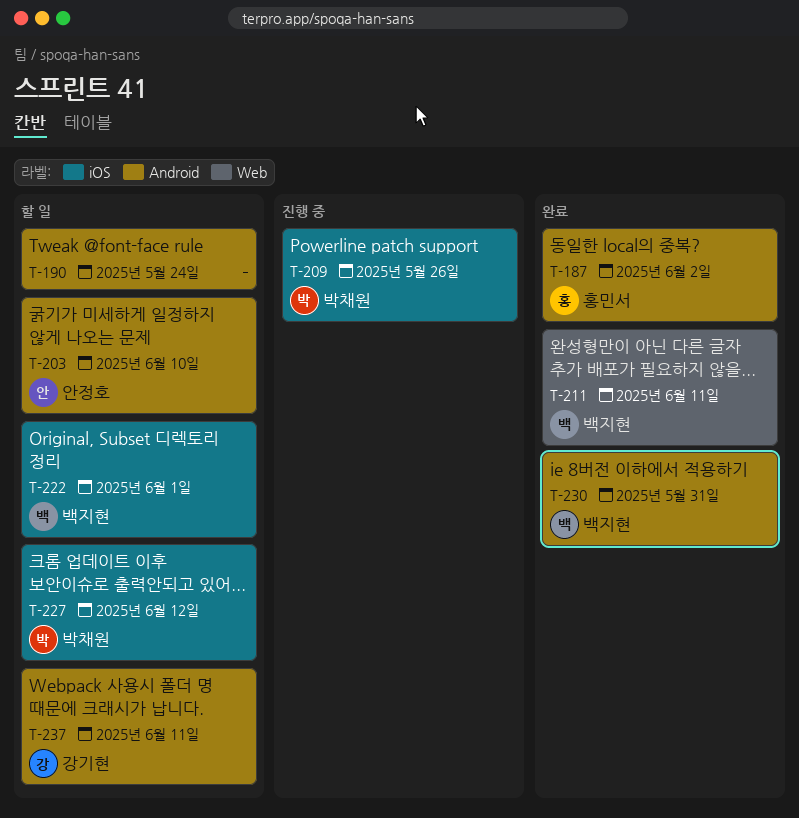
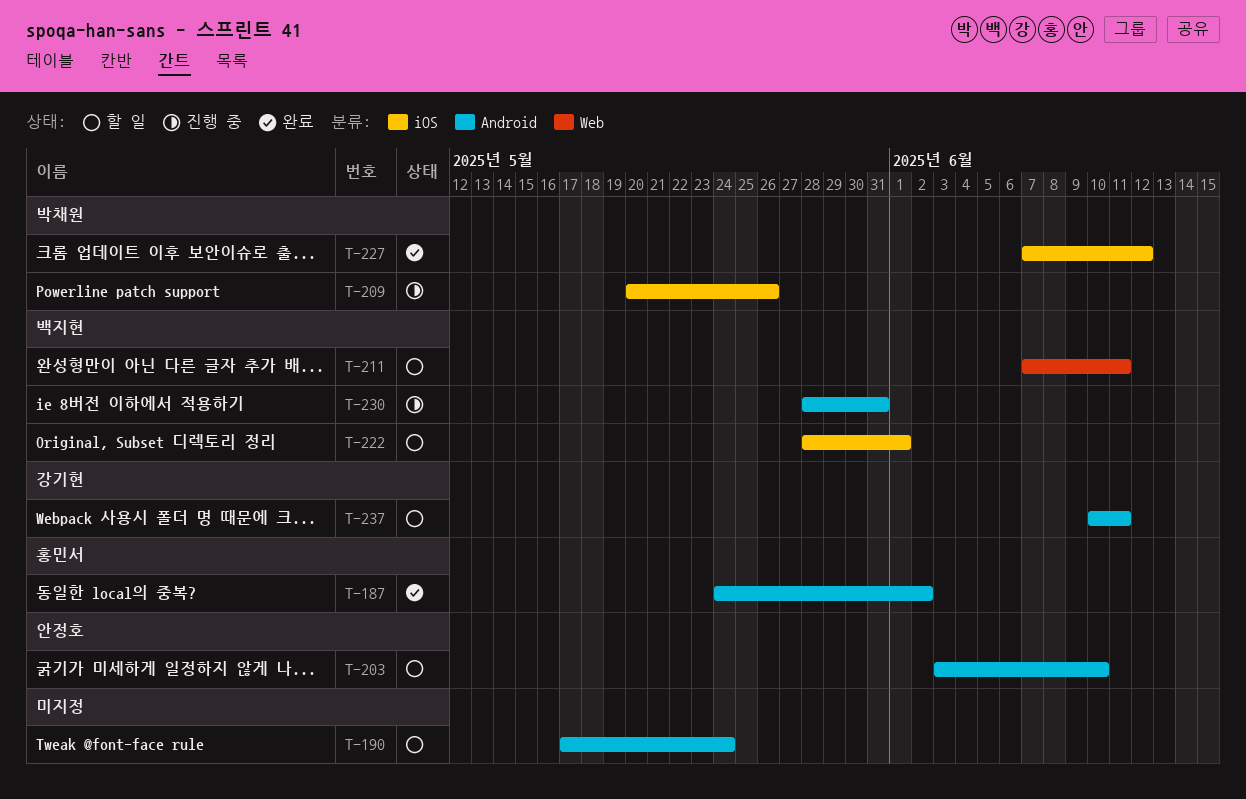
T-211, status: 완료 -> 할 일
T-227, status: 할 일 -> 완료
T-230, status: 완료 -> 진행 중

